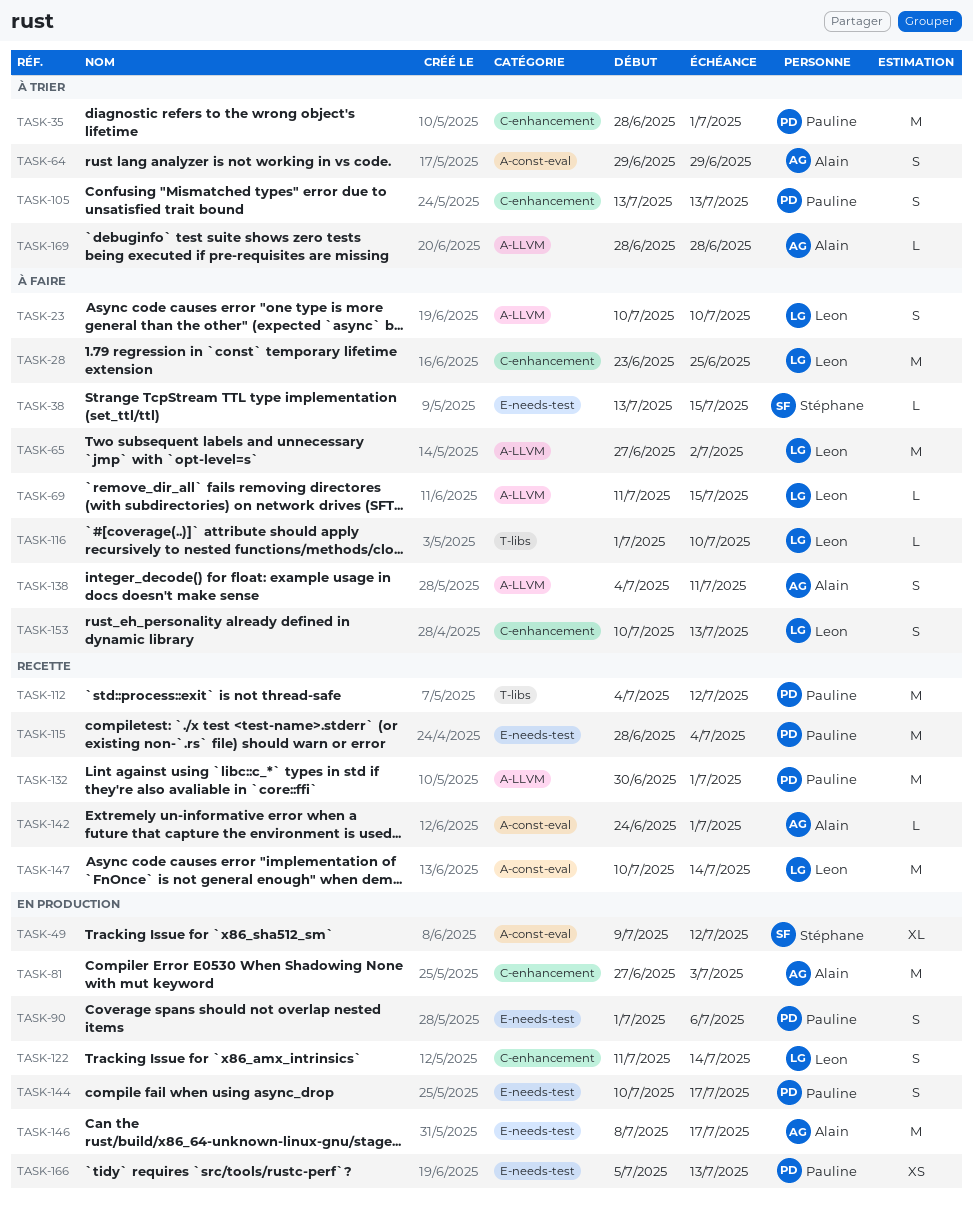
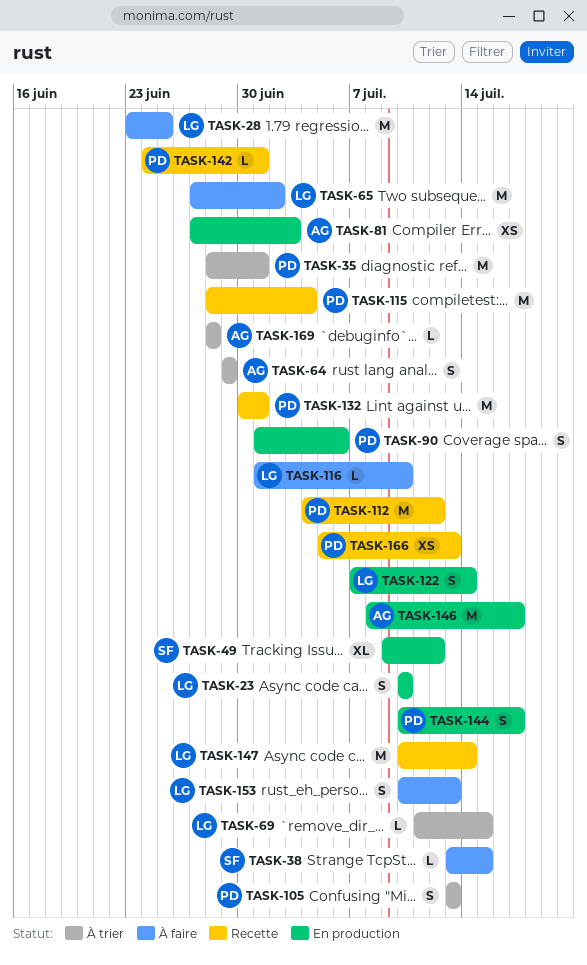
TASK-23, status: À faire -> En production
TASK-69, status: À faire -> À trier
TASK-81, estimate: M -> XS
TASK-122, start: Jul 11 -> Jul 7
TASK-138: present -> none
TASK-142, owner: Alain -> Pauline
TASK-166, status: En production -> Recette

